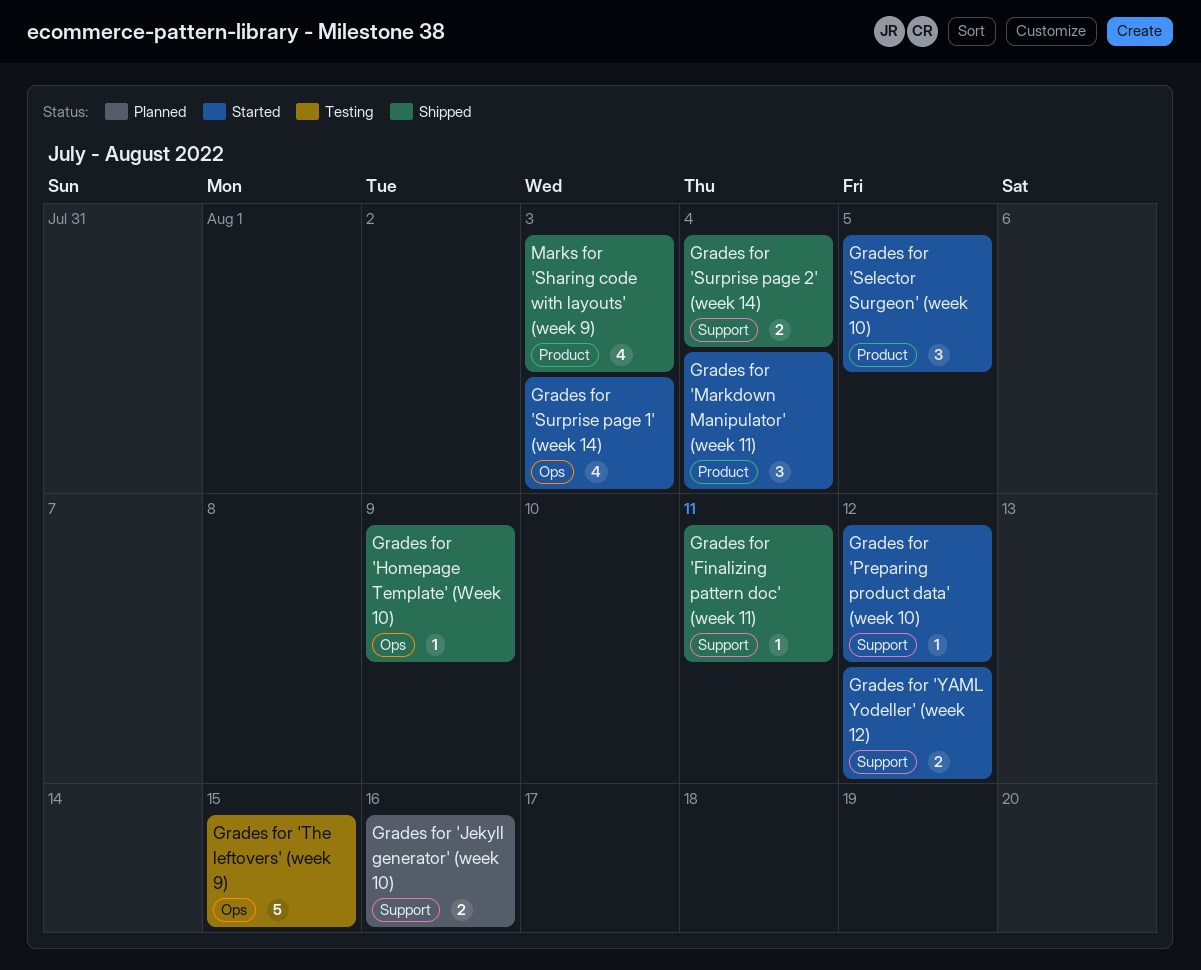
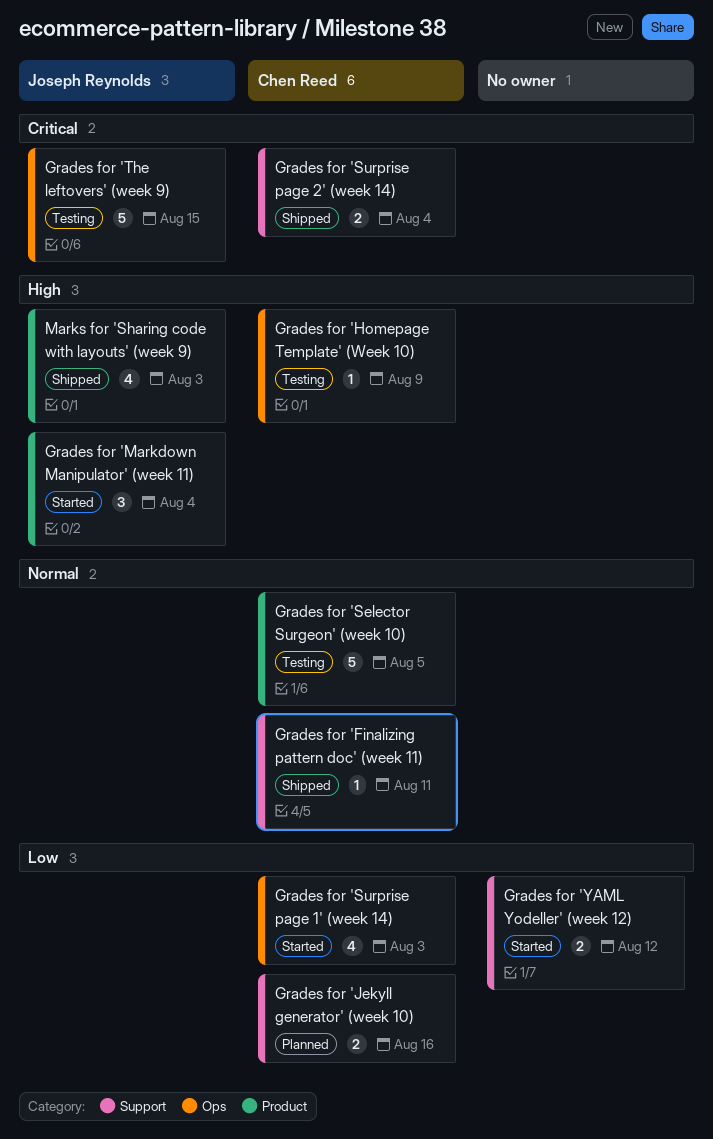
Grades for 'Homepage Template' (Week 10), status: Shipped -> Testing
Grades for 'Preparing product data' (week 10): present -> none
Grades for 'Selector Surgeon' (week 10), status: Started -> Testing
Grades for 'Selector Surgeon' (week 10), estimate: 3 -> 5

